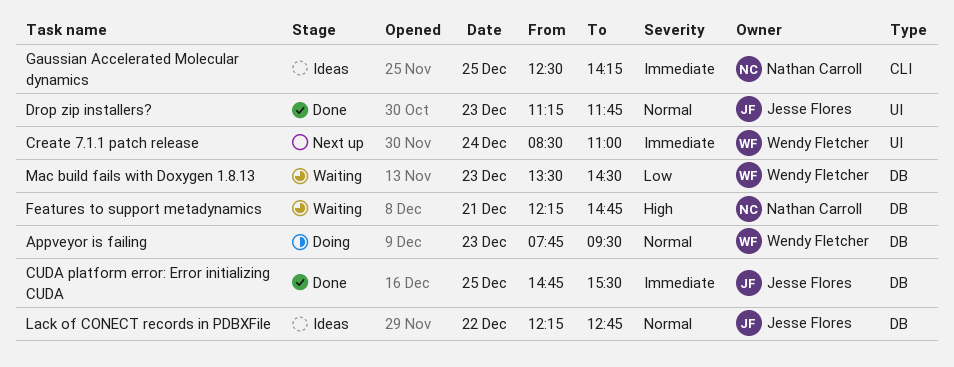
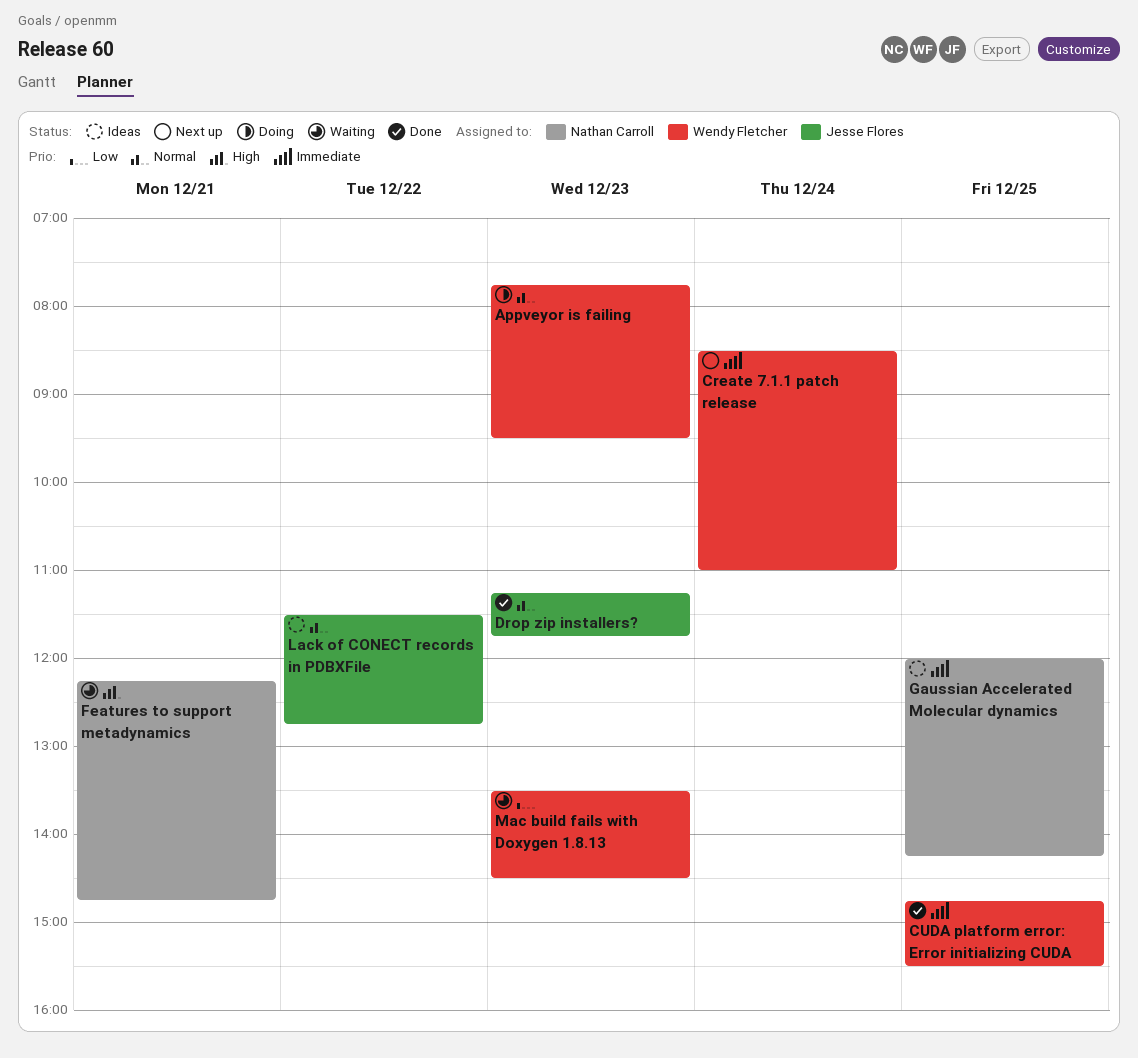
CUDA platform error: Error initializing CUDA, owner: Jesse Flores -> Wendy Fletcher
Gaussian Accelerated Molecular dynamics, begins: 12:30 -> 12:00
Lack of CONECT records in PDBXFile, begins: 12:15 -> 11:30

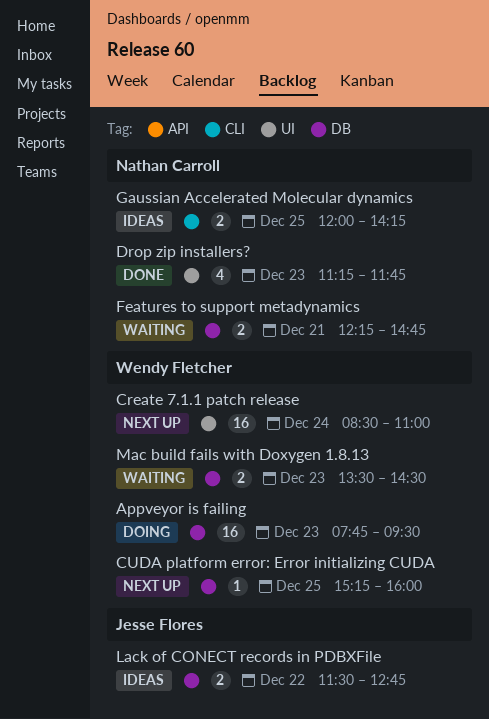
CUDA platform error: Error initializing CUDA, status: Done -> Next up
CUDA platform error: Error initializing CUDA, begins: 14:45 -> 15:15
CUDA platform error: Error initializing CUDA, ends: 15:30 -> 16:00
Drop zip installers?, owner: Jesse Flores -> Nathan Carroll

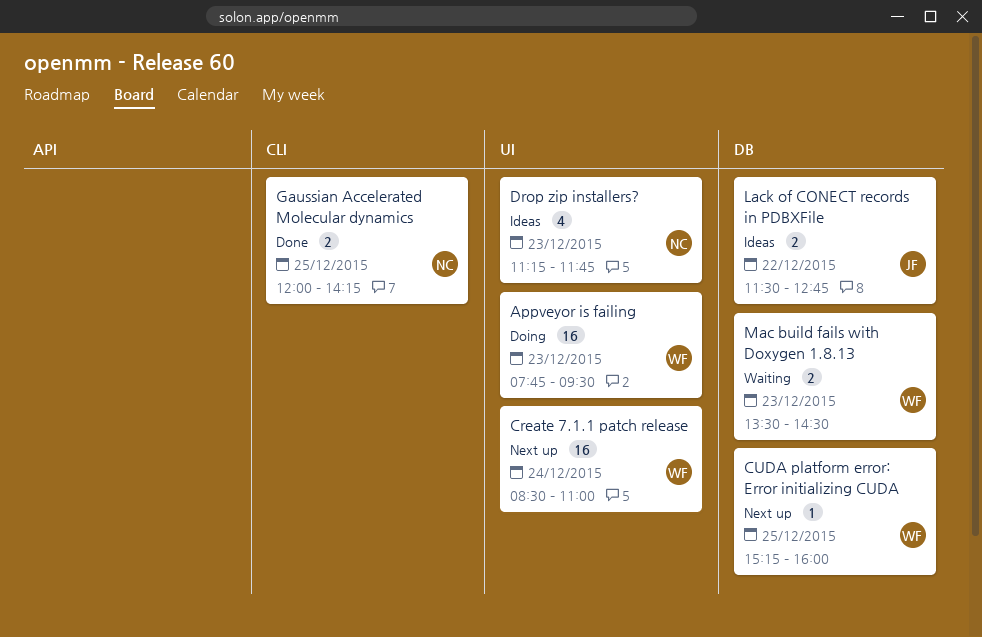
Appveyor is failing, label: DB -> UI
Drop zip installers?, status: Done -> Ideas
Features to support metadynamics: present -> none
Gaussian Accelerated Molecular dynamics, status: Ideas -> Done

